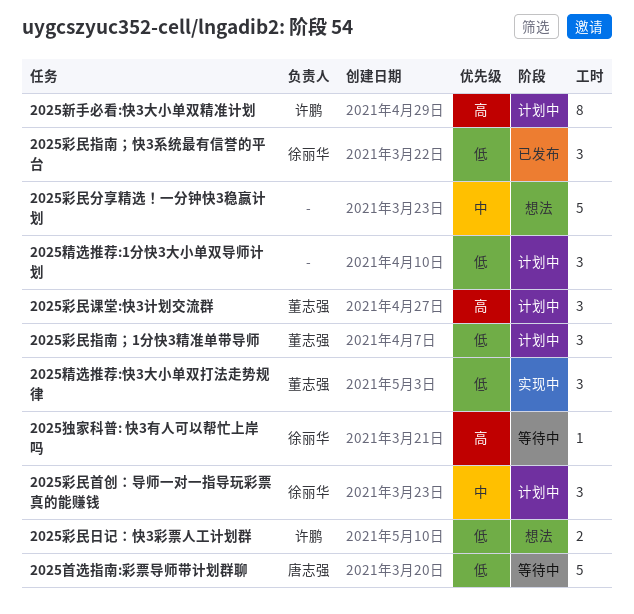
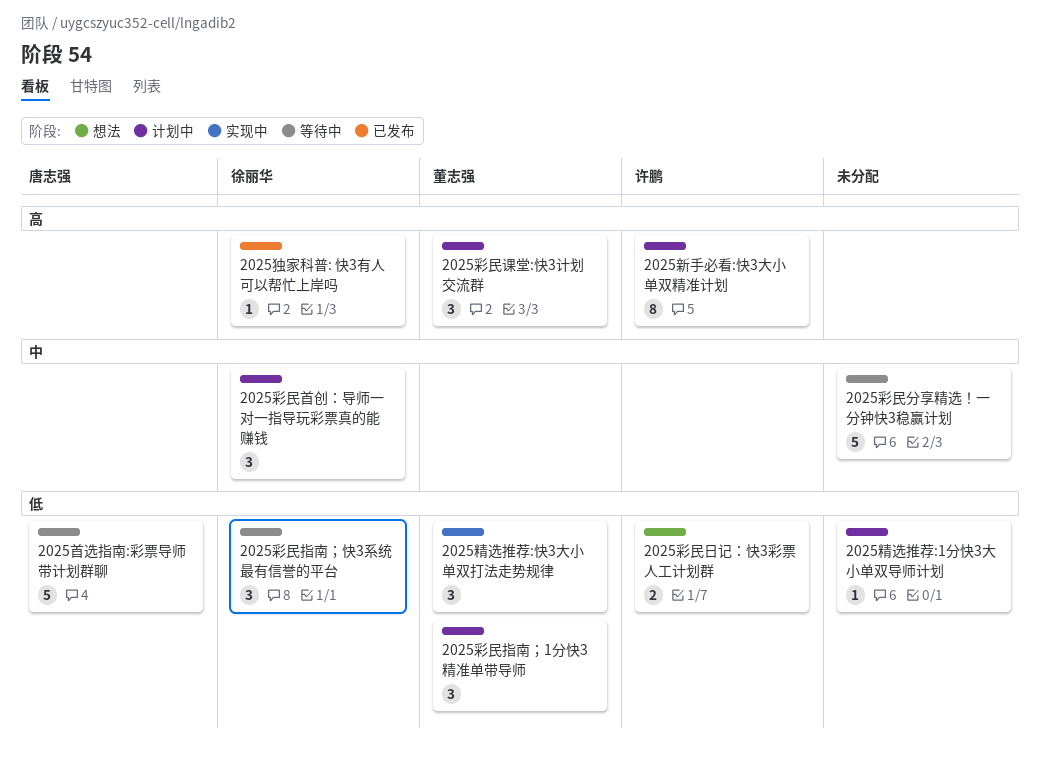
2025彩民分享精选！一分钟快3稳赢计划, status: 想法 -> 等待中
2025彩民指南；快3系统最有信誉的平台, status: 已发布 -> 等待中
2025独家科普: 快3有人可以帮忙上岸吗, status: 等待中 -> 已发布
2025精选推荐:1分快3大小单双导师计划, estimate: 3 -> 1

